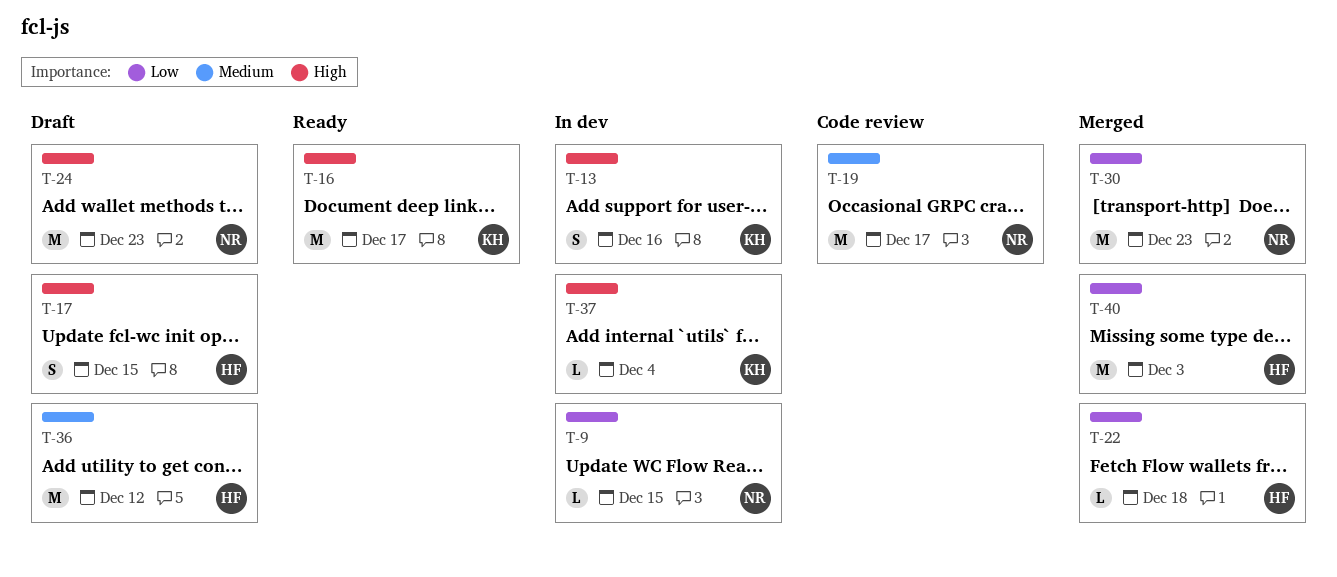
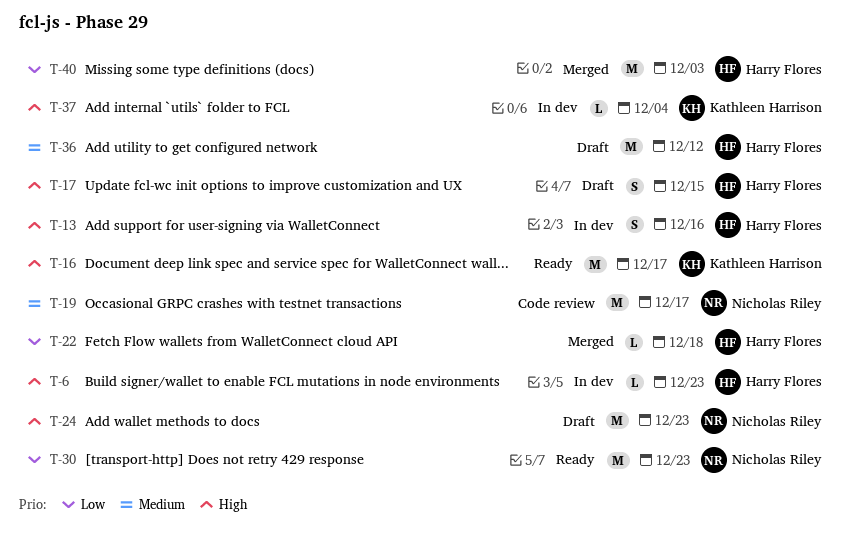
T-6: none -> present
T-9: present -> none
T-13, owner: Kathleen Harrison -> Harry Flores
T-30, status: Merged -> Ready

